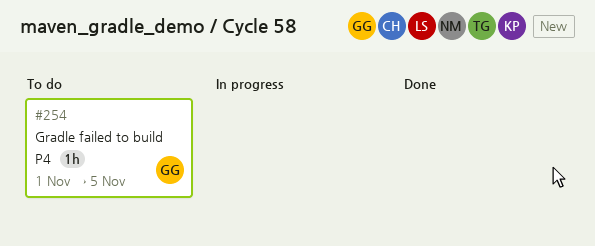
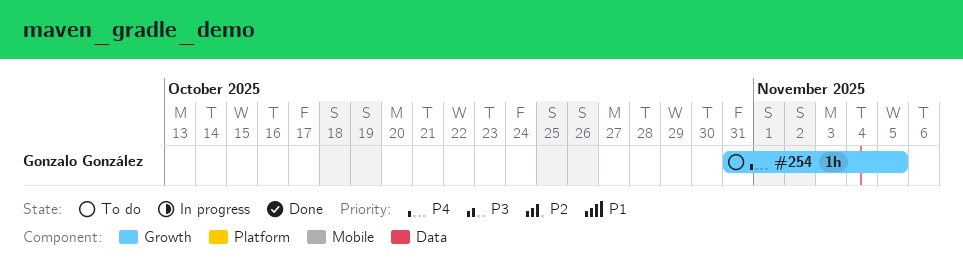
#254, start: Nov 1 -> Oct 31

